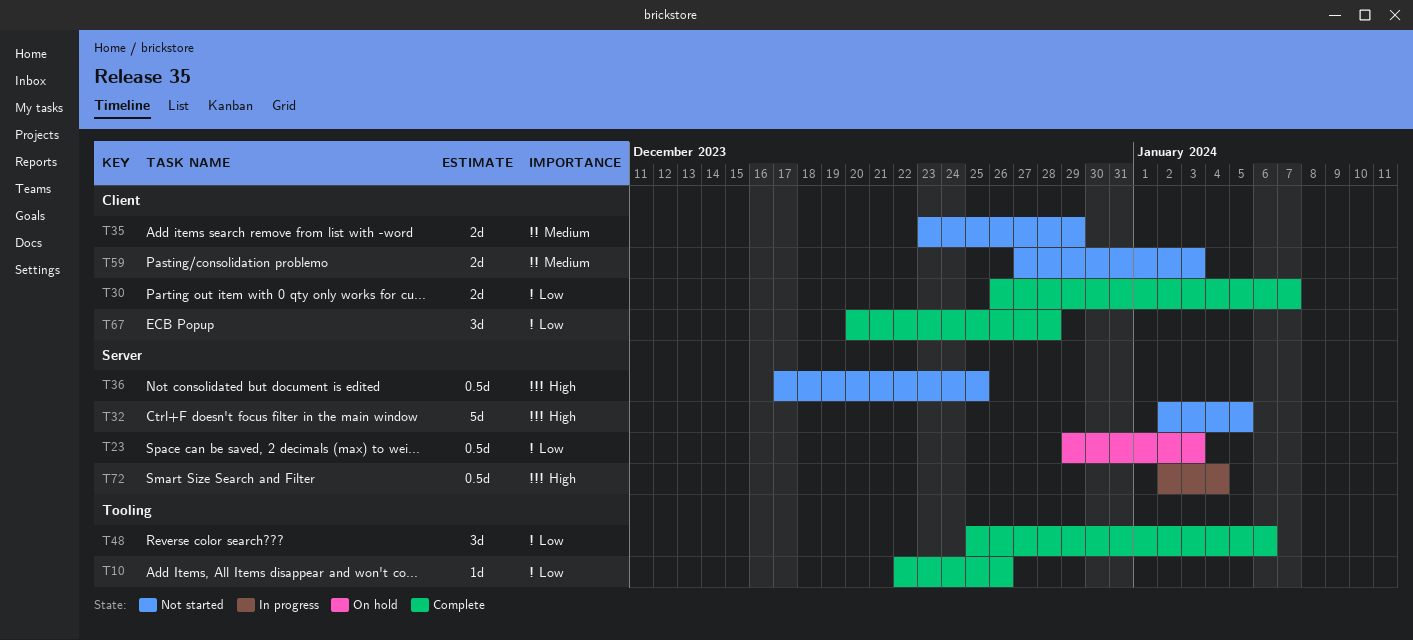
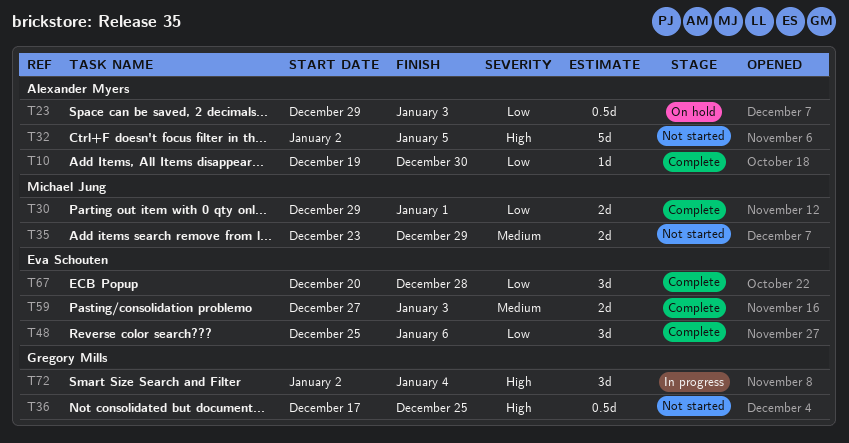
T10, start: Dec 22 -> Dec 19
T10, due: Dec 26 -> Dec 30
T30, start: Dec 26 -> Dec 29
T30, due: Jan 7 -> Jan 1
T59, status: Not started -> Complete
T72, estimate: 0.5d -> 3d

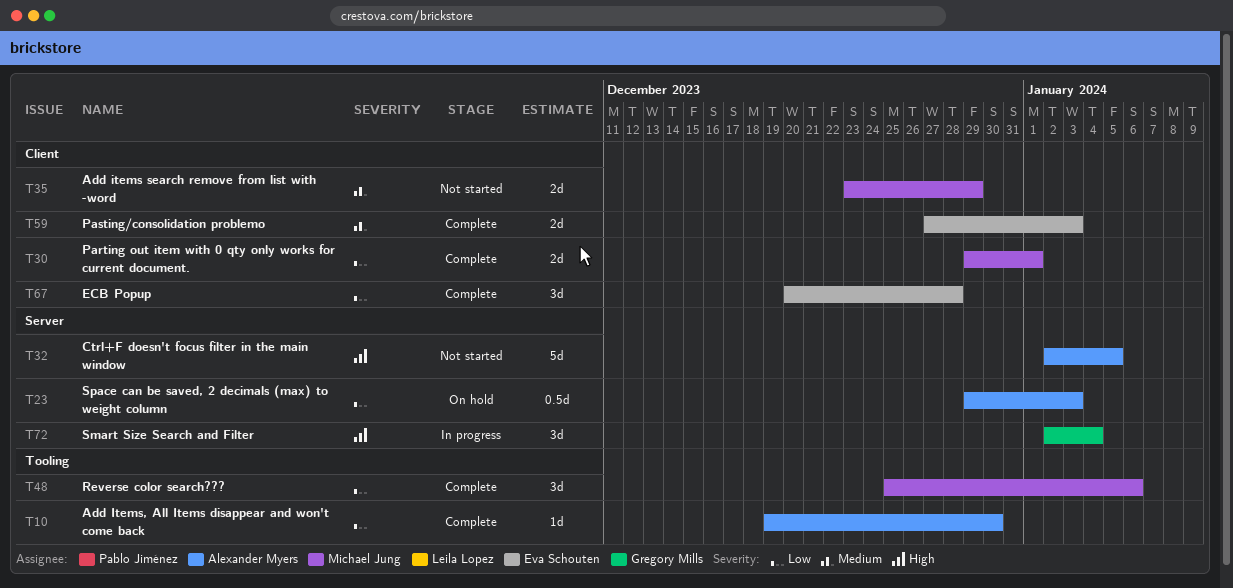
T36: present -> none
T48, owner: Eva Schouten -> Michael Jung

